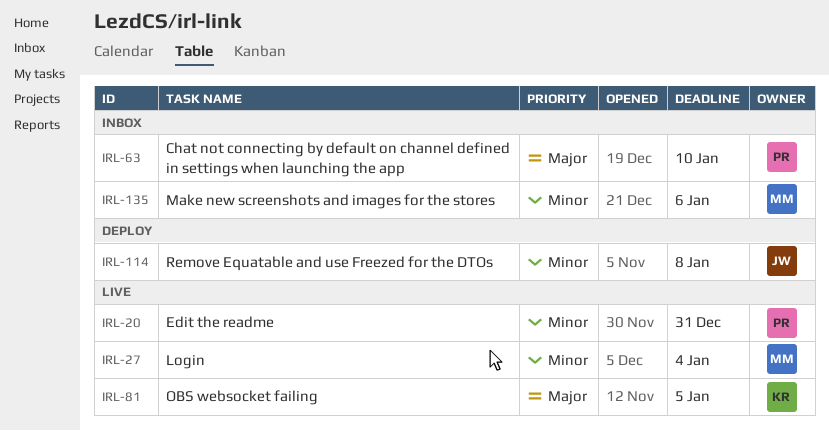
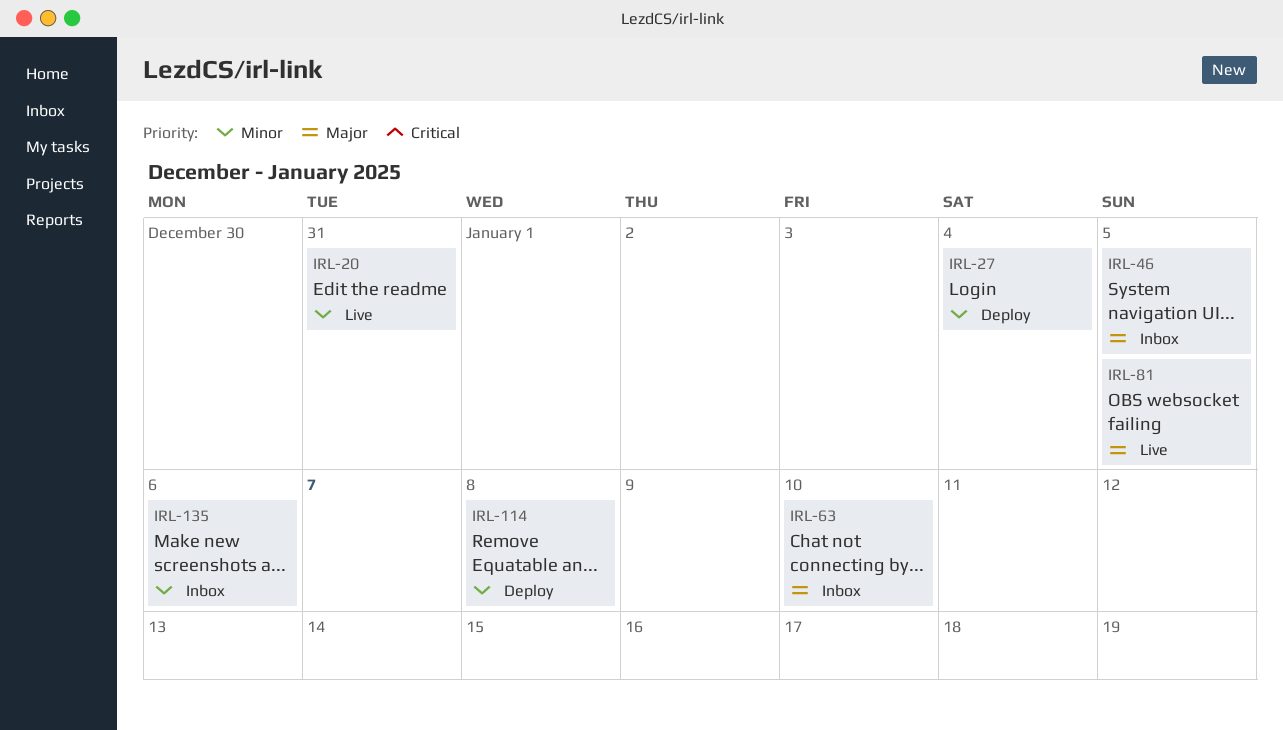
IRL-27, status: Live -> Deploy
IRL-46: none -> present

